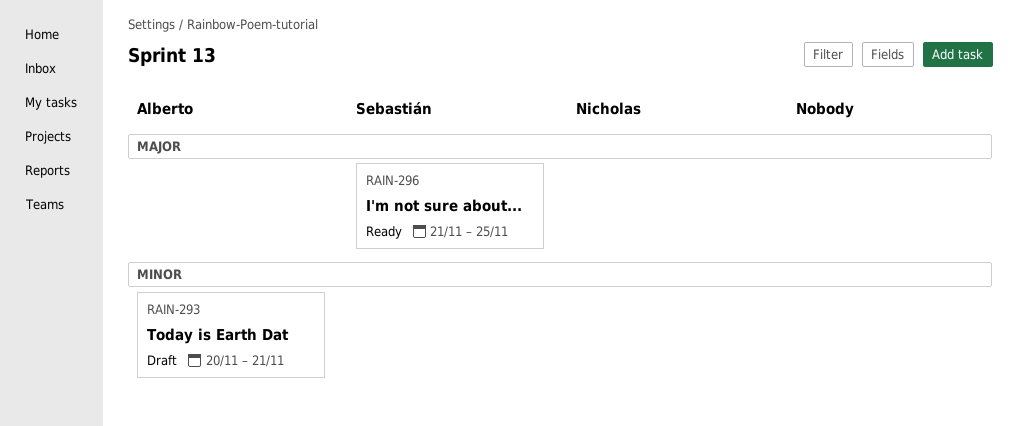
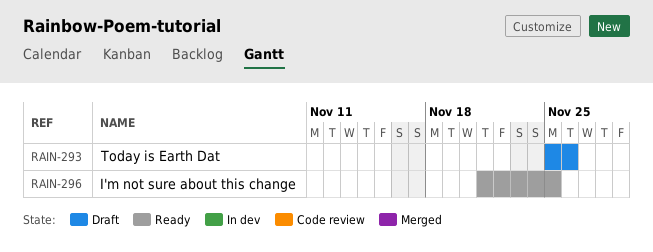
RAIN-293, start: Nov 20 -> Nov 25
RAIN-293, due: Nov 21 -> Nov 26

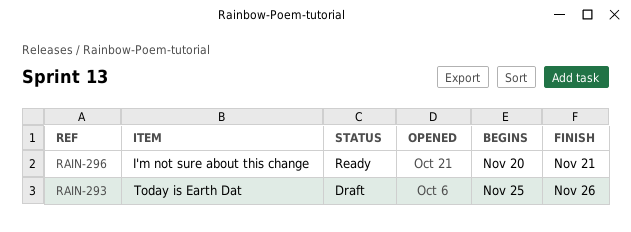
RAIN-296, start: Nov 21 -> Nov 20
RAIN-296, due: Nov 25 -> Nov 21

